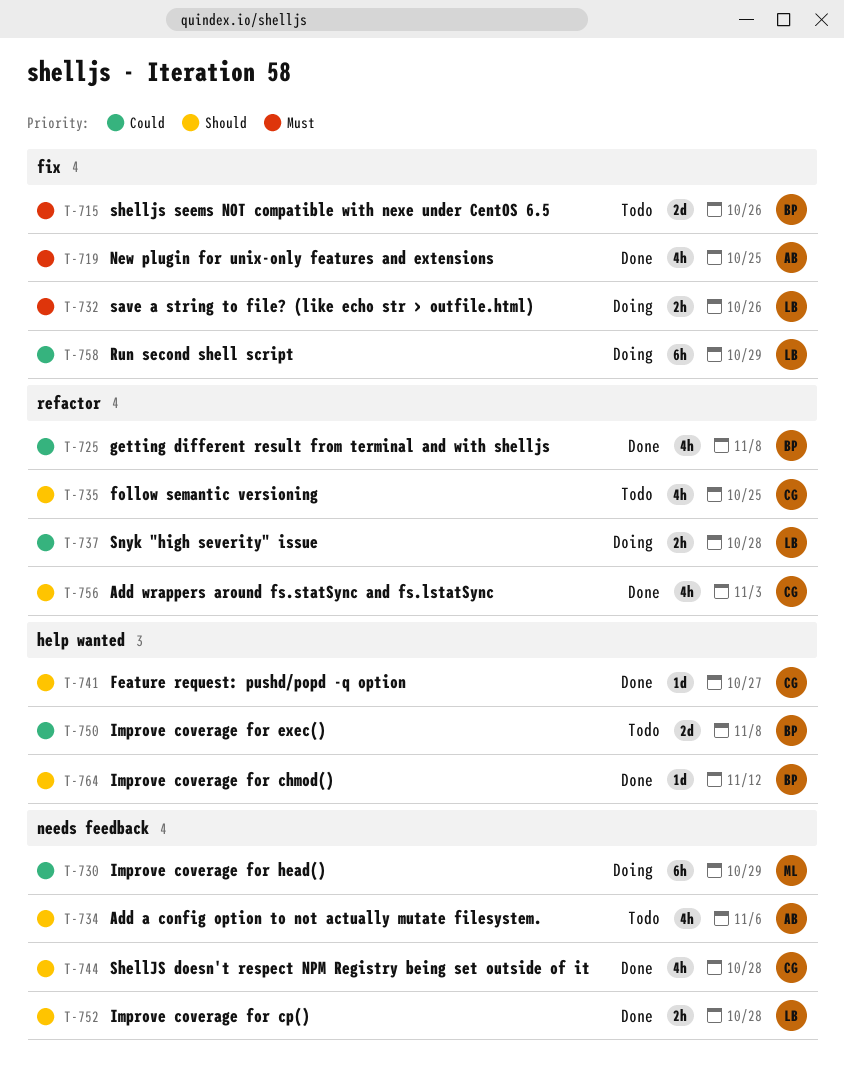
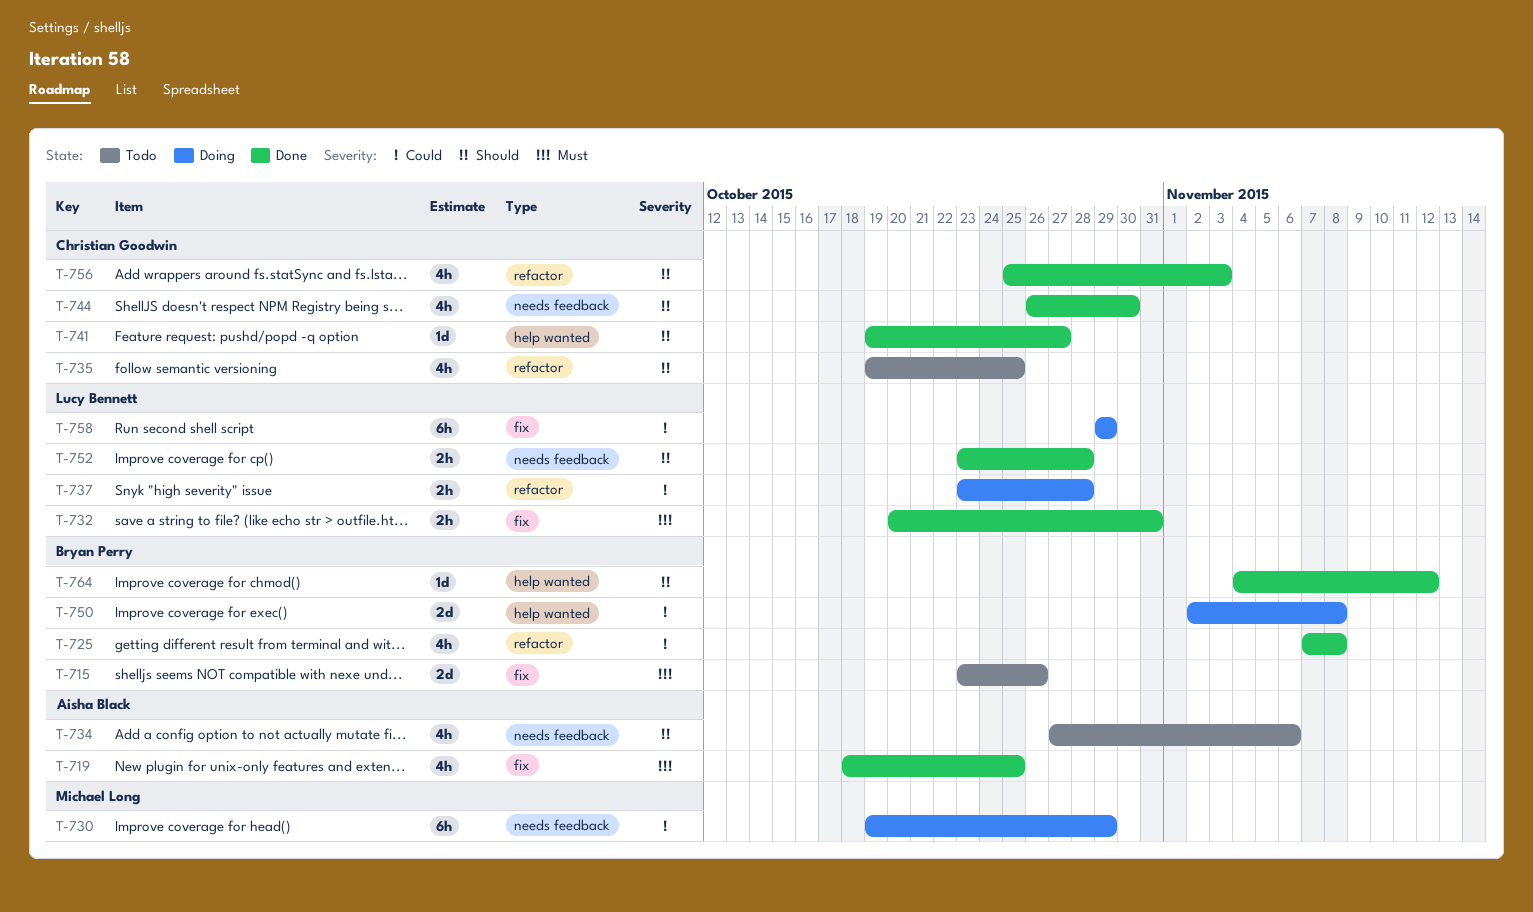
T-732, status: Doing -> Done
T-732, due: Oct 26 -> Oct 31
T-744, due: Oct 28 -> Oct 30
T-750, status: Todo -> Doing

